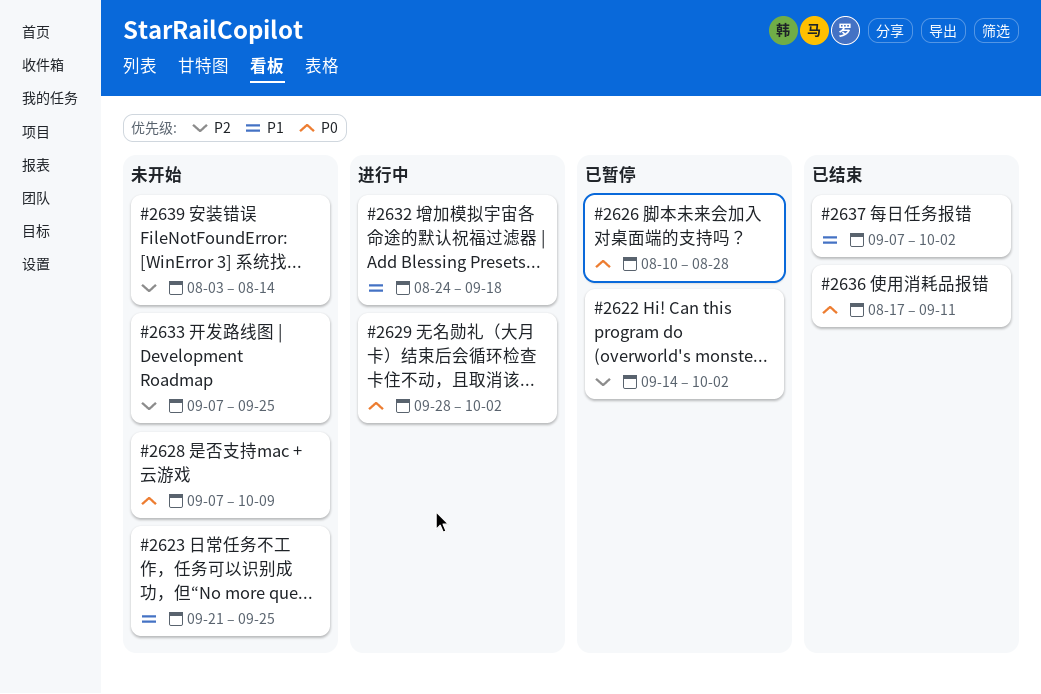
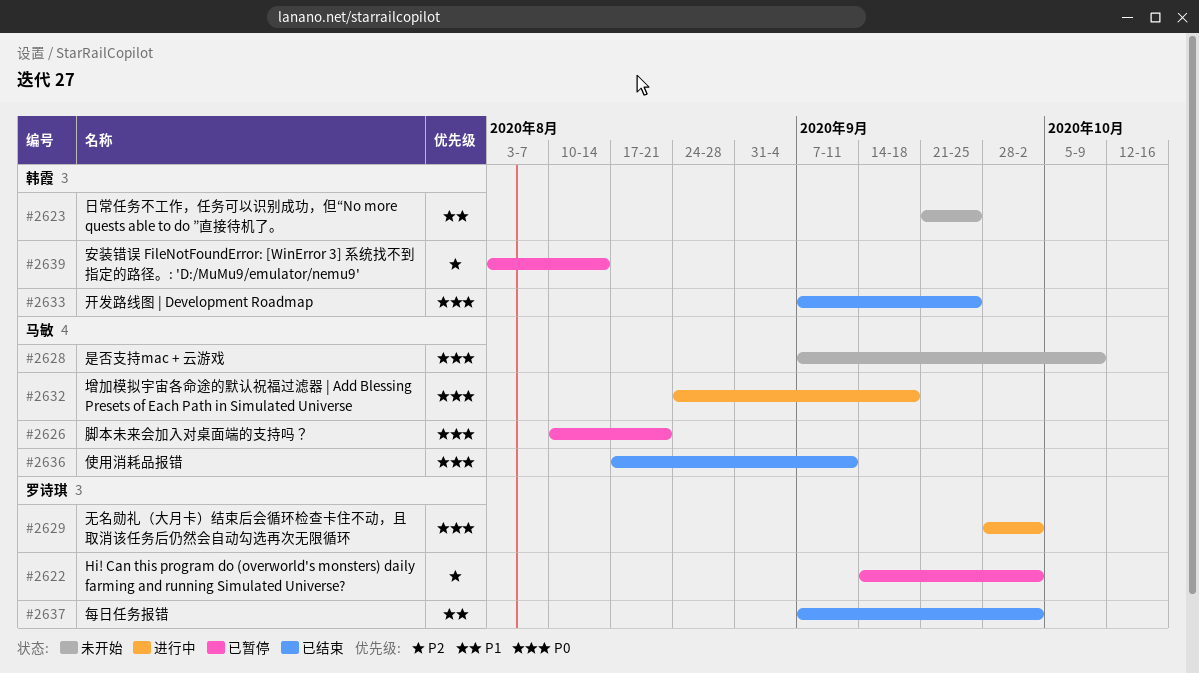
#2626, due: Aug 28 -> Aug 21
#2632, priority: P1 -> P0
#2633, status: 未开始 -> 已结束
#2633, priority: P2 -> P0
#2639, status: 未开始 -> 已暂停

